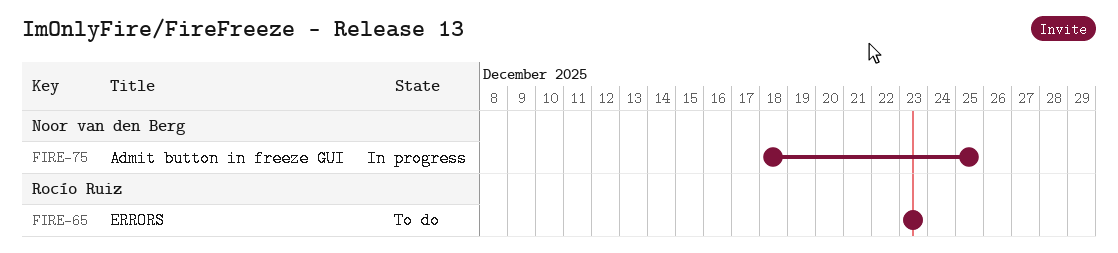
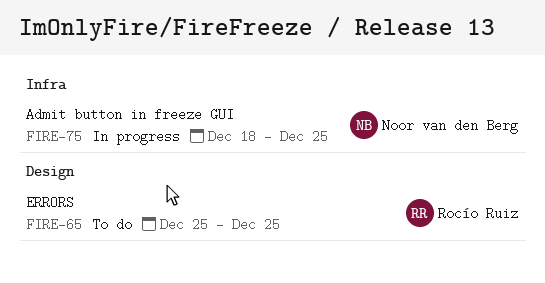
FIRE-65, start: Dec 23 -> Dec 25
FIRE-65, due: Dec 23 -> Dec 25

